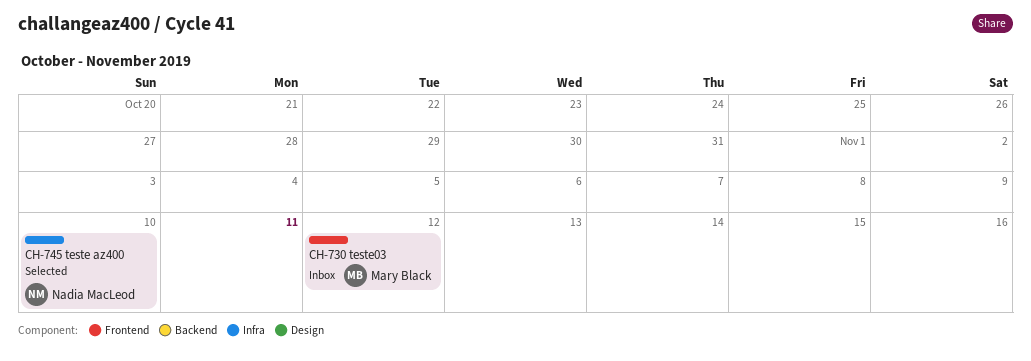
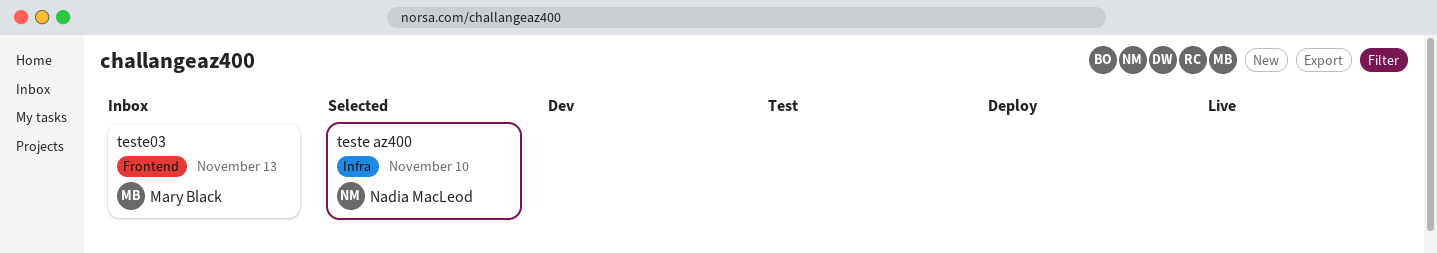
teste03, due: Nov 12 -> Nov 13

